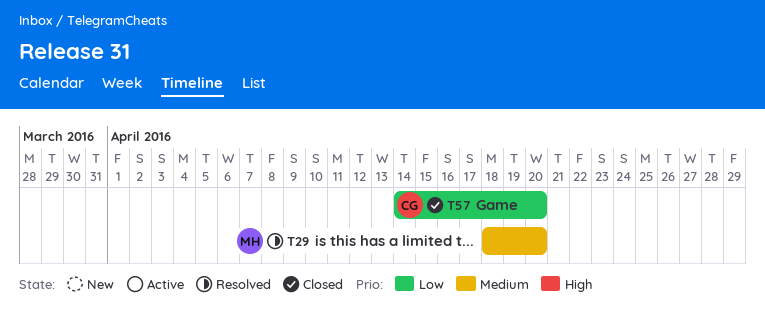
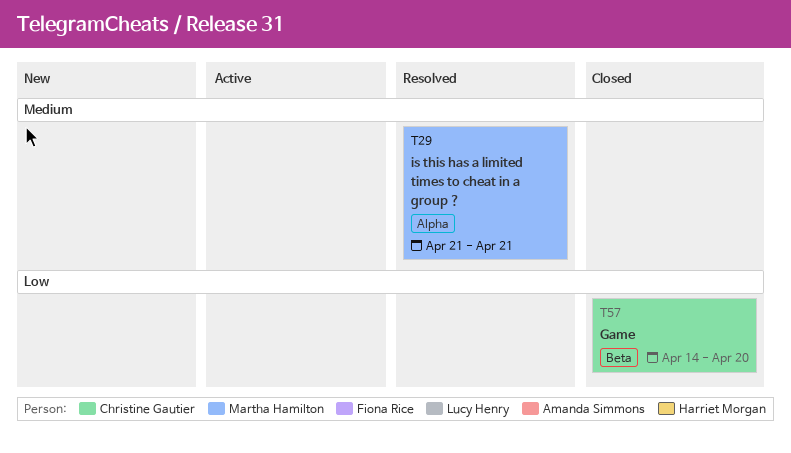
T29, start: Apr 18 -> Apr 21
T29, due: Apr 20 -> Apr 21

